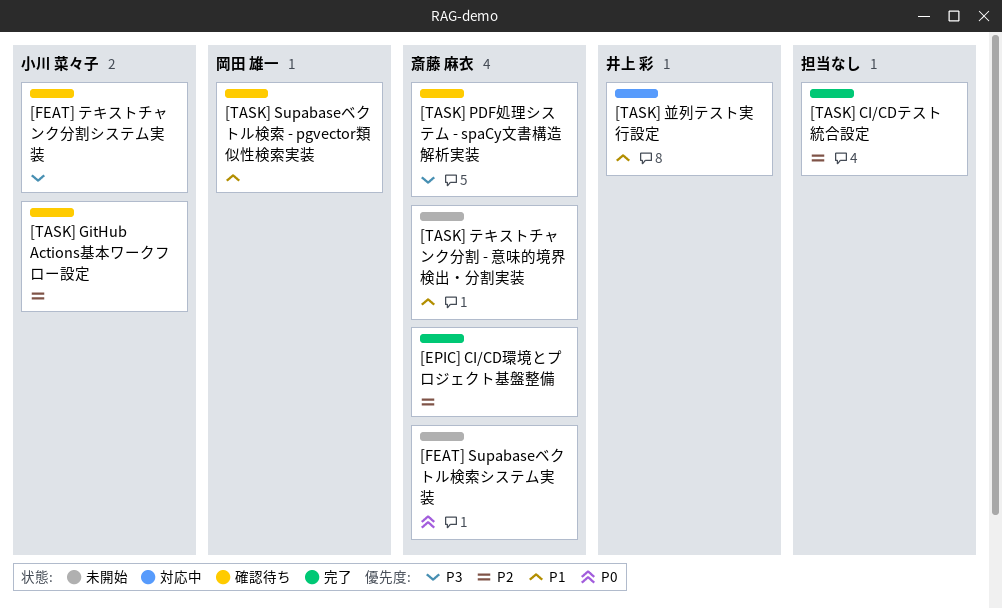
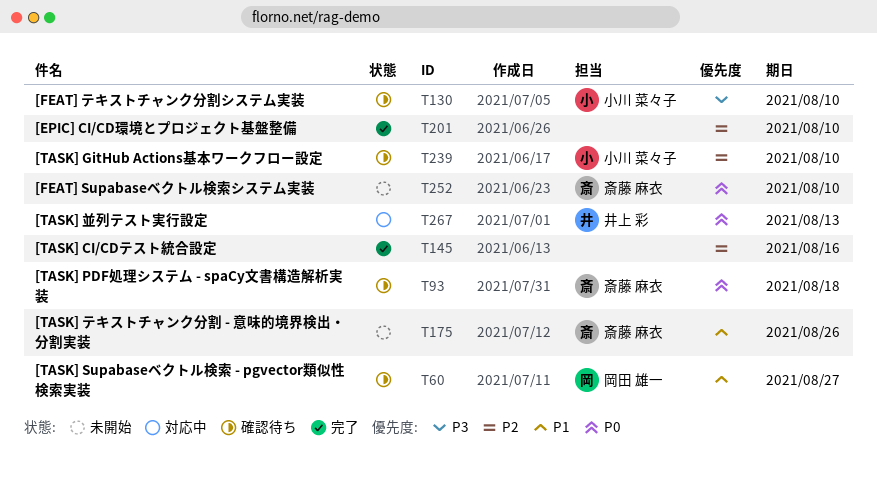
[EPIC] CI/CD環境とプロジェクト基盤整備, owner: 斎藤 麻衣 -> none
[TASK] PDF処理システム - spaCy文書構造解析実装, priority: P3 -> P0
[TASK] 並列テスト実行設定, priority: P1 -> P0

